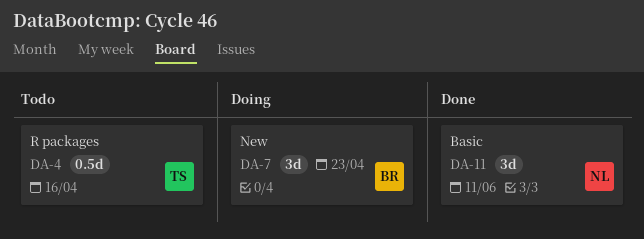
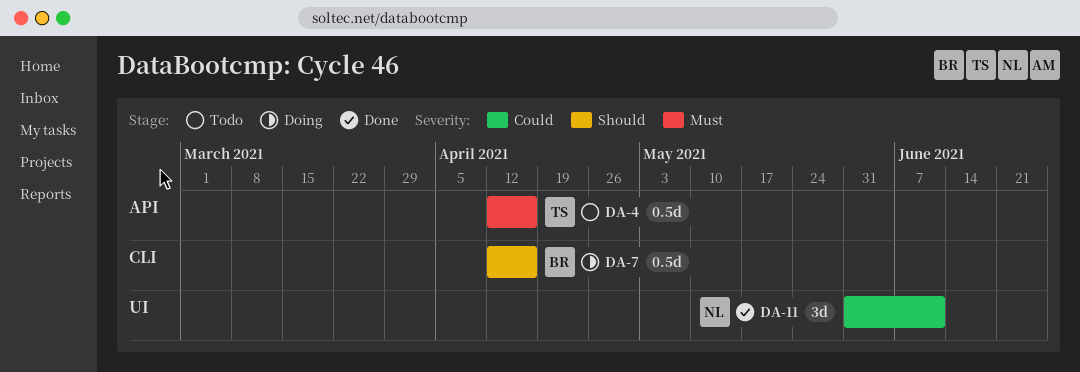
DA-7, estimate: 3d -> 0.5d
DA-7, due: Apr 23 -> Apr 16

